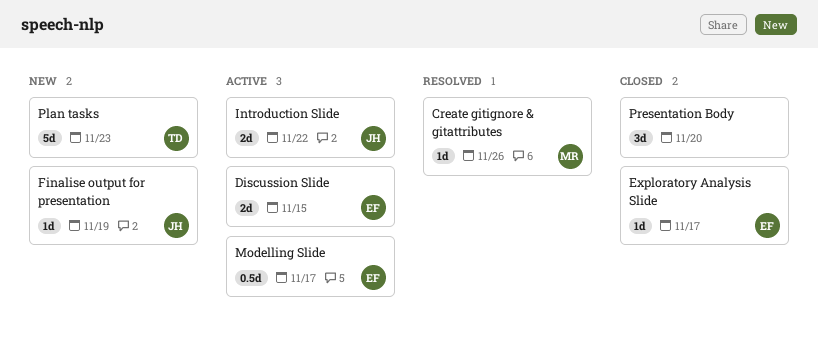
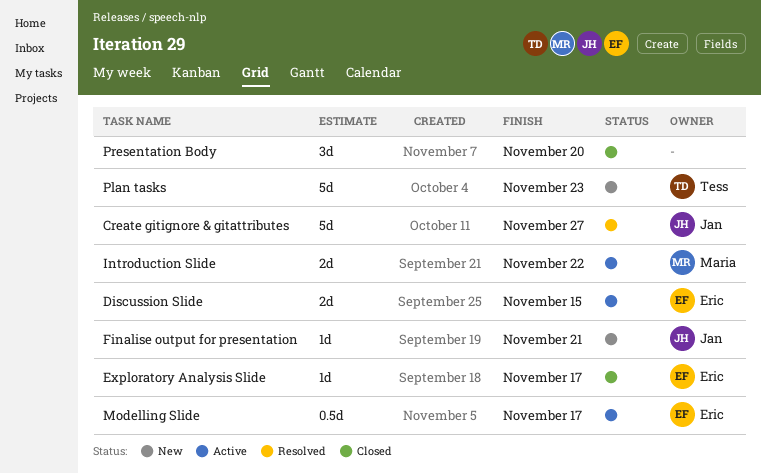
Create gitignore & gitattributes, owner: Maria -> Jan
Create gitignore & gitattributes, estimate: 1d -> 5d
Create gitignore & gitattributes, due: Nov 26 -> Nov 27
Finalise output for presentation, due: Nov 19 -> Nov 21
Introduction Slide, owner: Jan -> Maria

